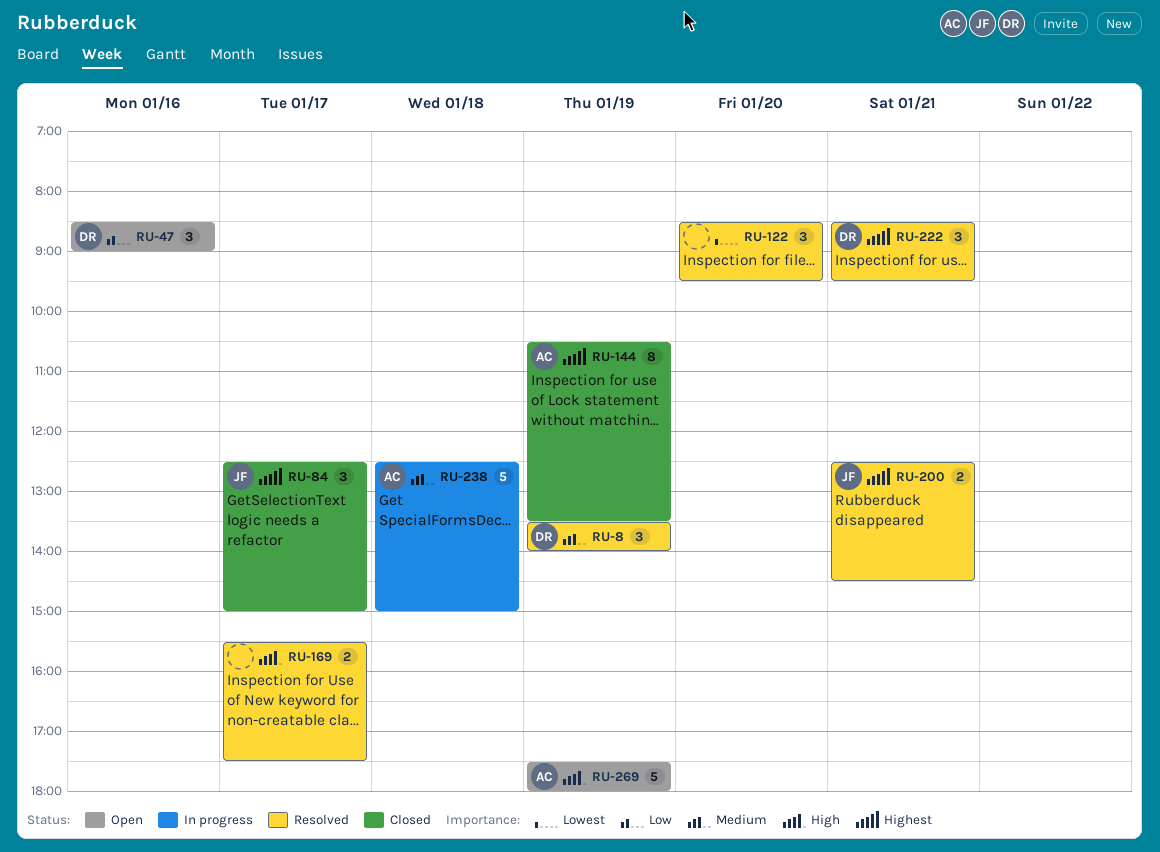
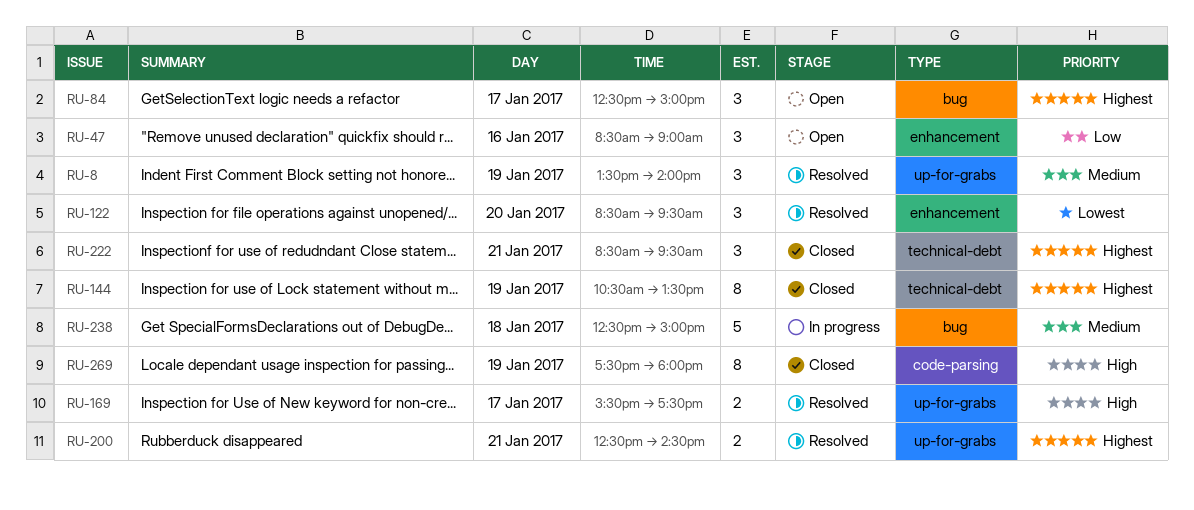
RU-84, status: Closed -> Open
RU-222, status: Resolved -> Closed
RU-269, status: Open -> Closed
RU-269, estimate: 5 -> 8

